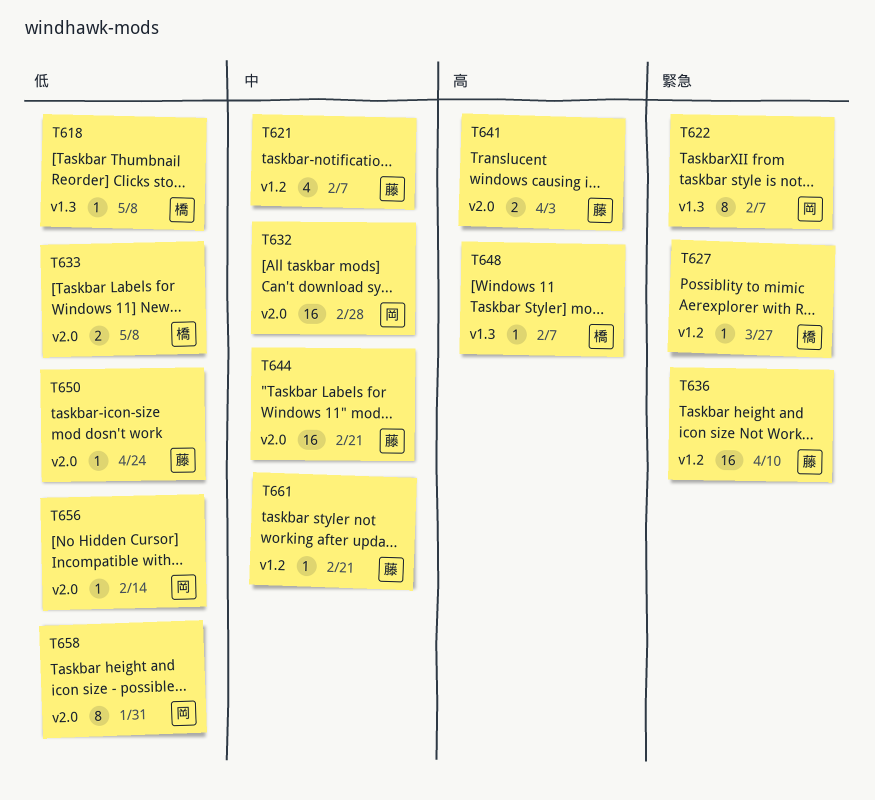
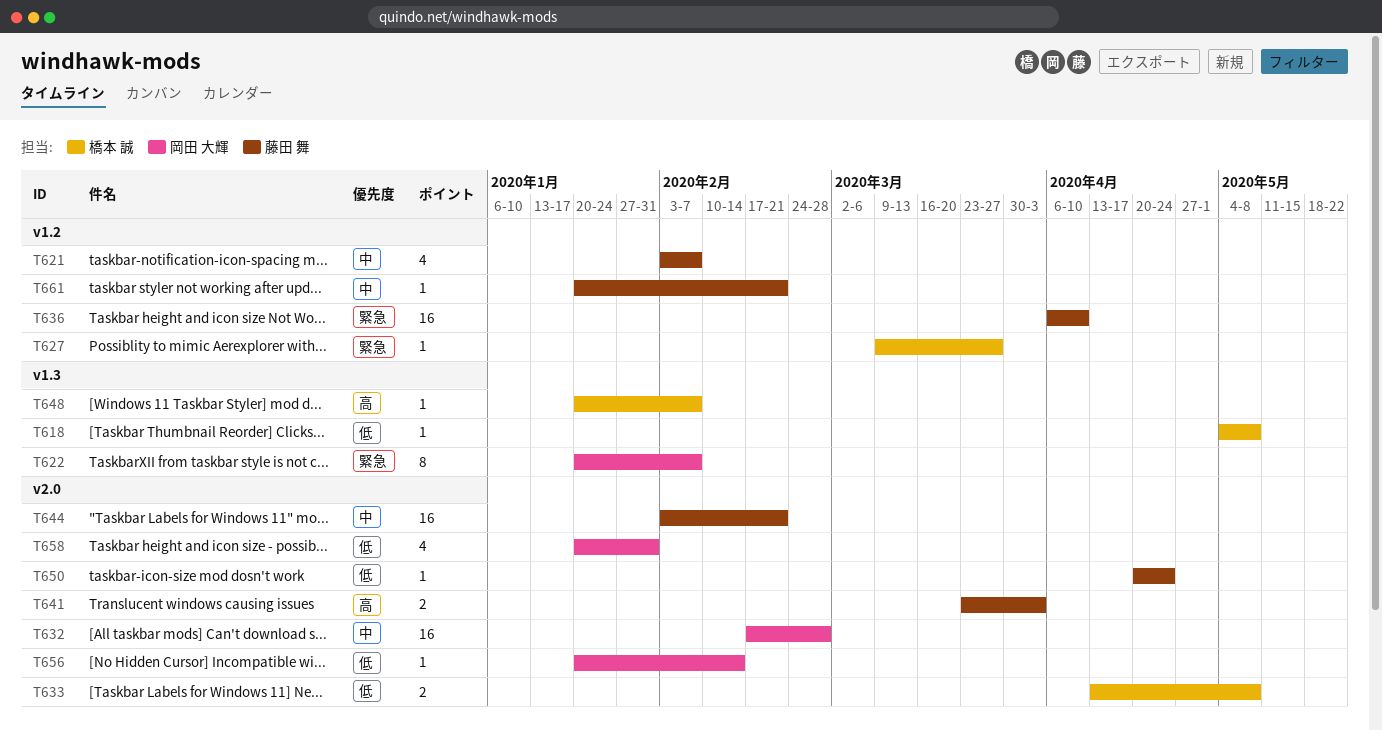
T658, estimate: 8 -> 4

